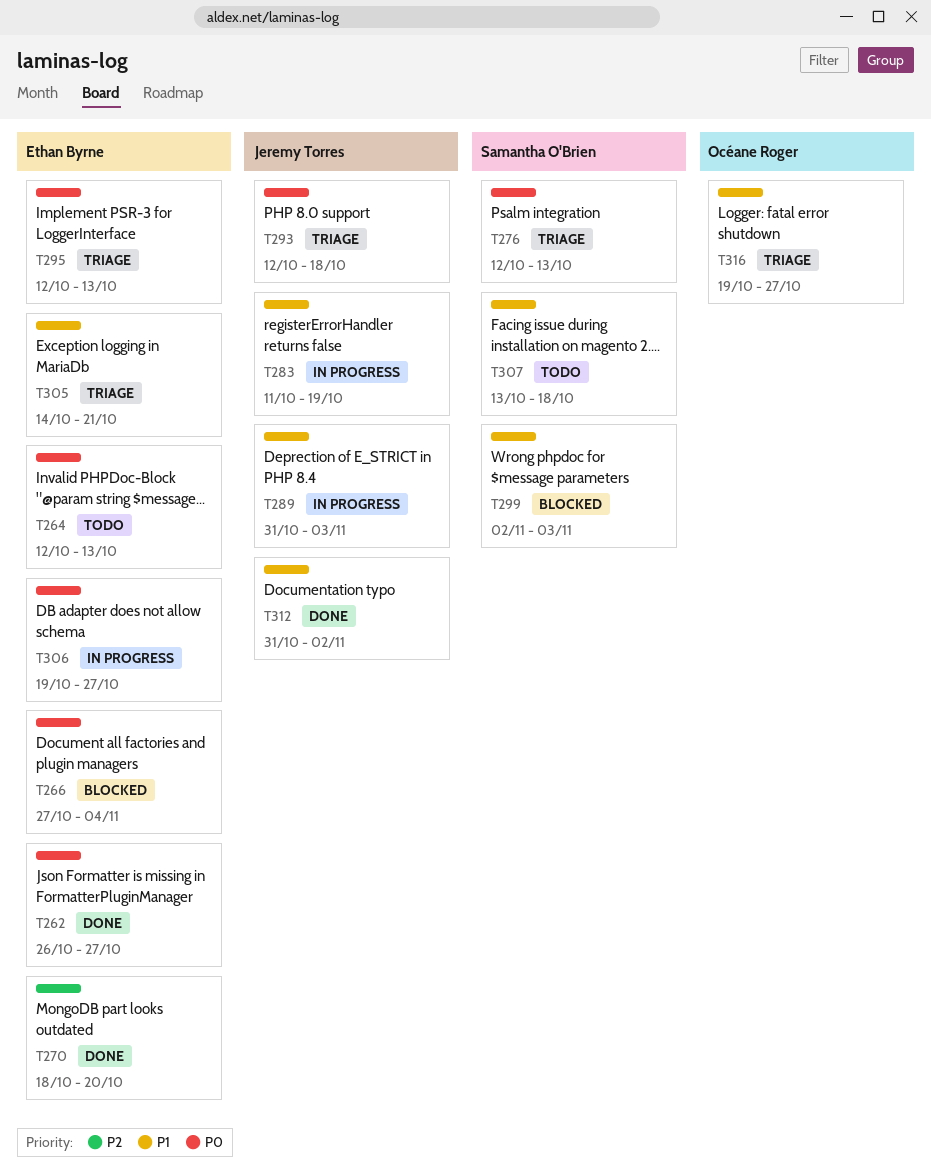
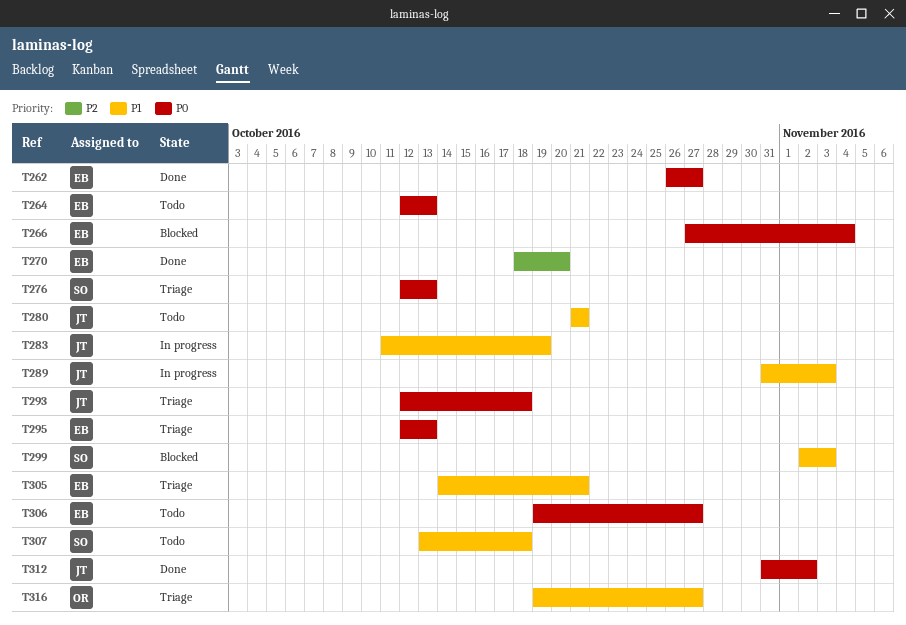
T280: none -> present
T306, status: In progress -> Todo
T312, priority: P1 -> P0

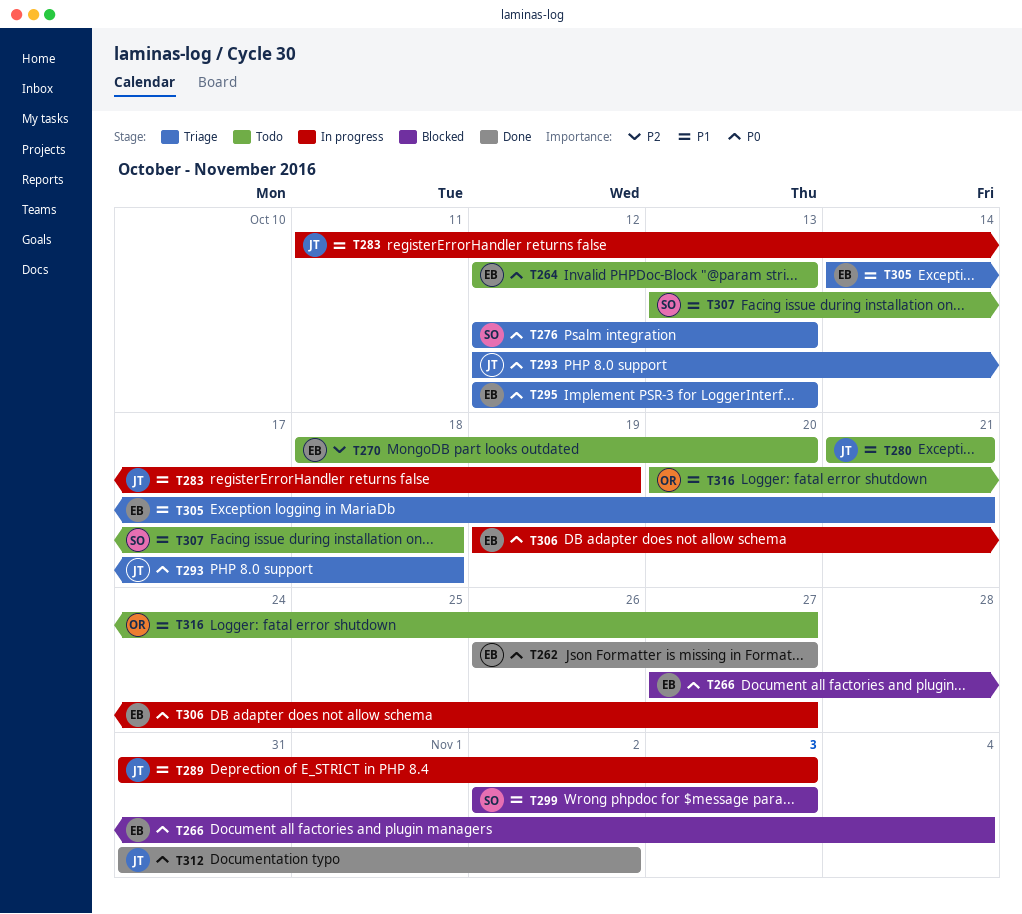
T270, status: Done -> Todo
T306, status: Todo -> In progress
T316, status: Triage -> Todo
T316, start: Oct 19 -> Oct 20

